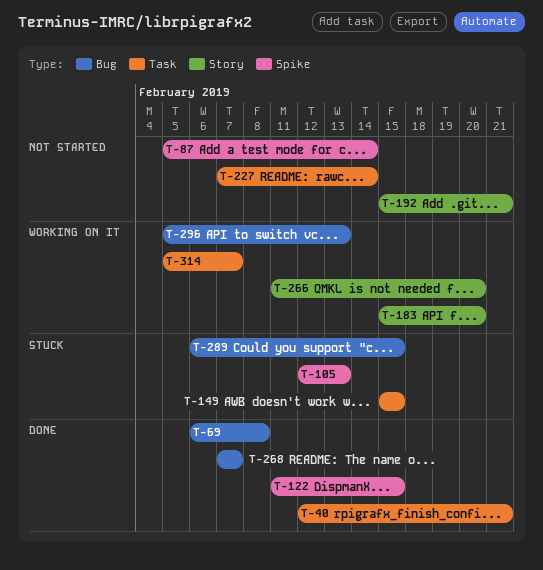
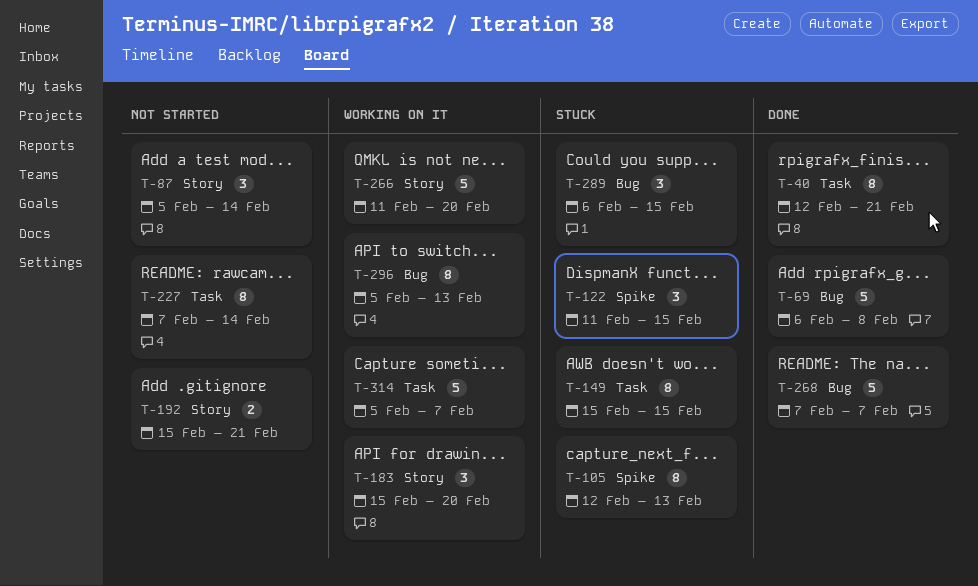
T-87, label: Spike -> Story
T-122, status: Done -> Stuck

